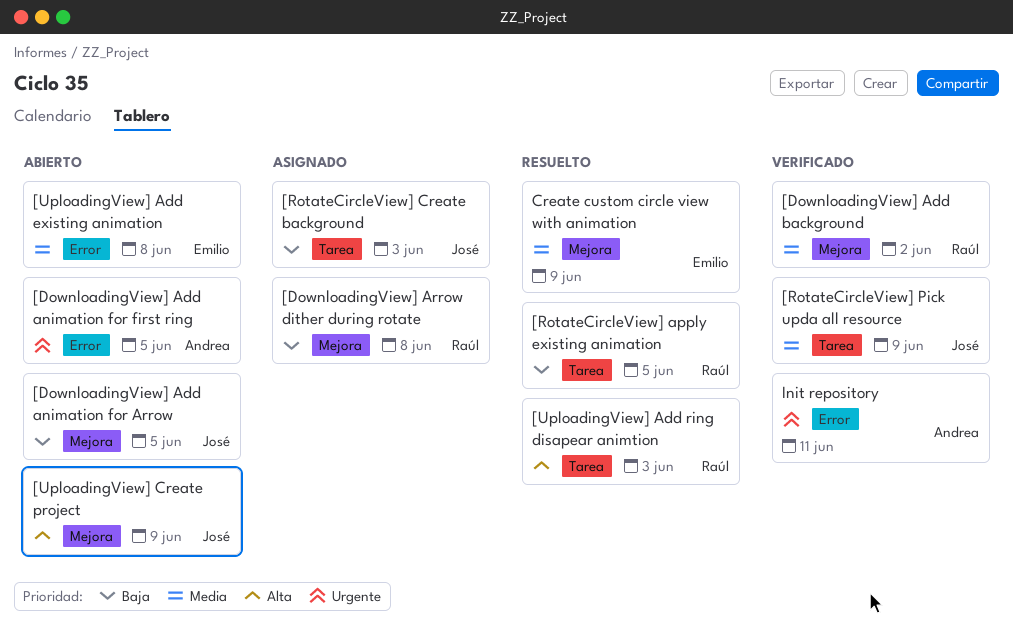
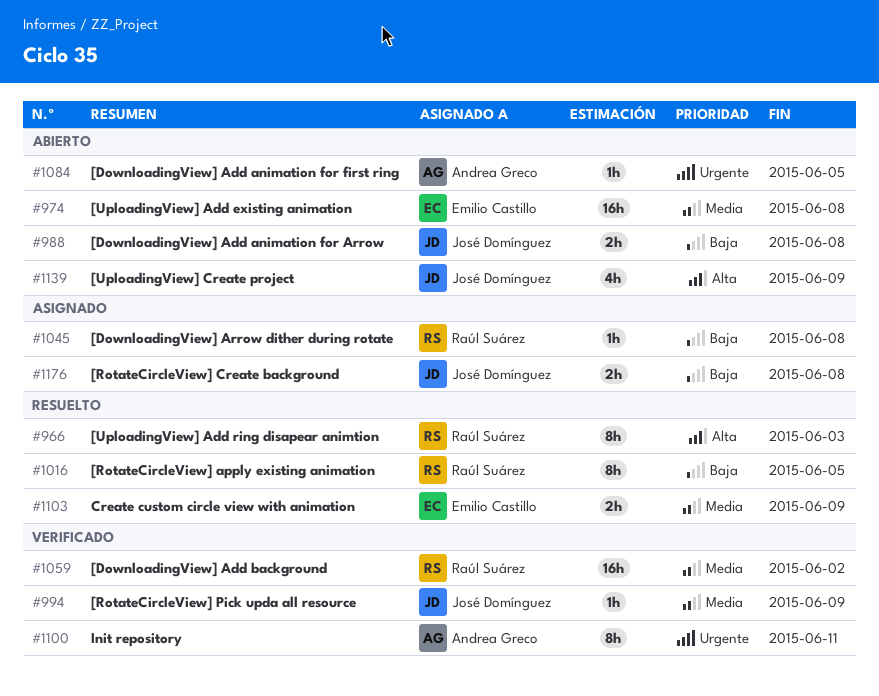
[DownloadingView] Add animation for Arrow, due: Jun 5 -> Jun 8
[RotateCircleView] Create background, due: Jun 3 -> Jun 8

